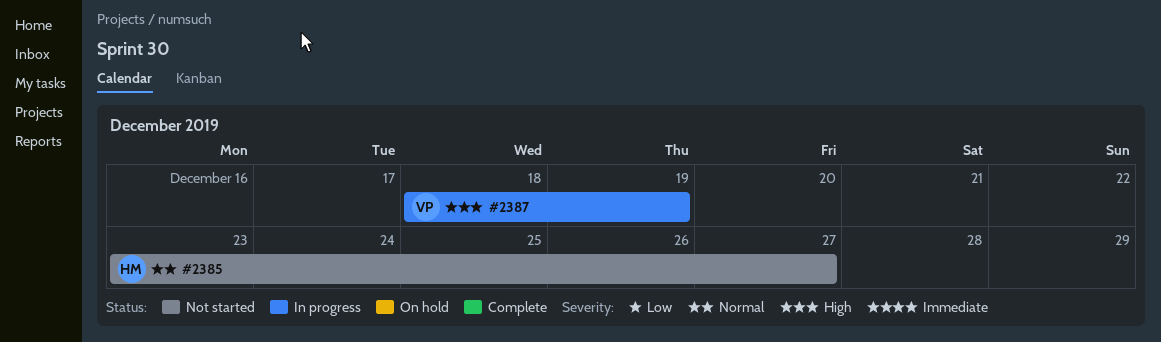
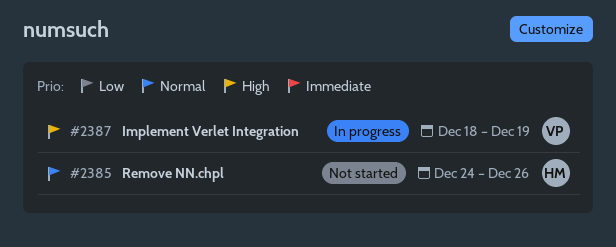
#2385, start: Dec 23 -> Dec 24
#2385, due: Dec 27 -> Dec 26

